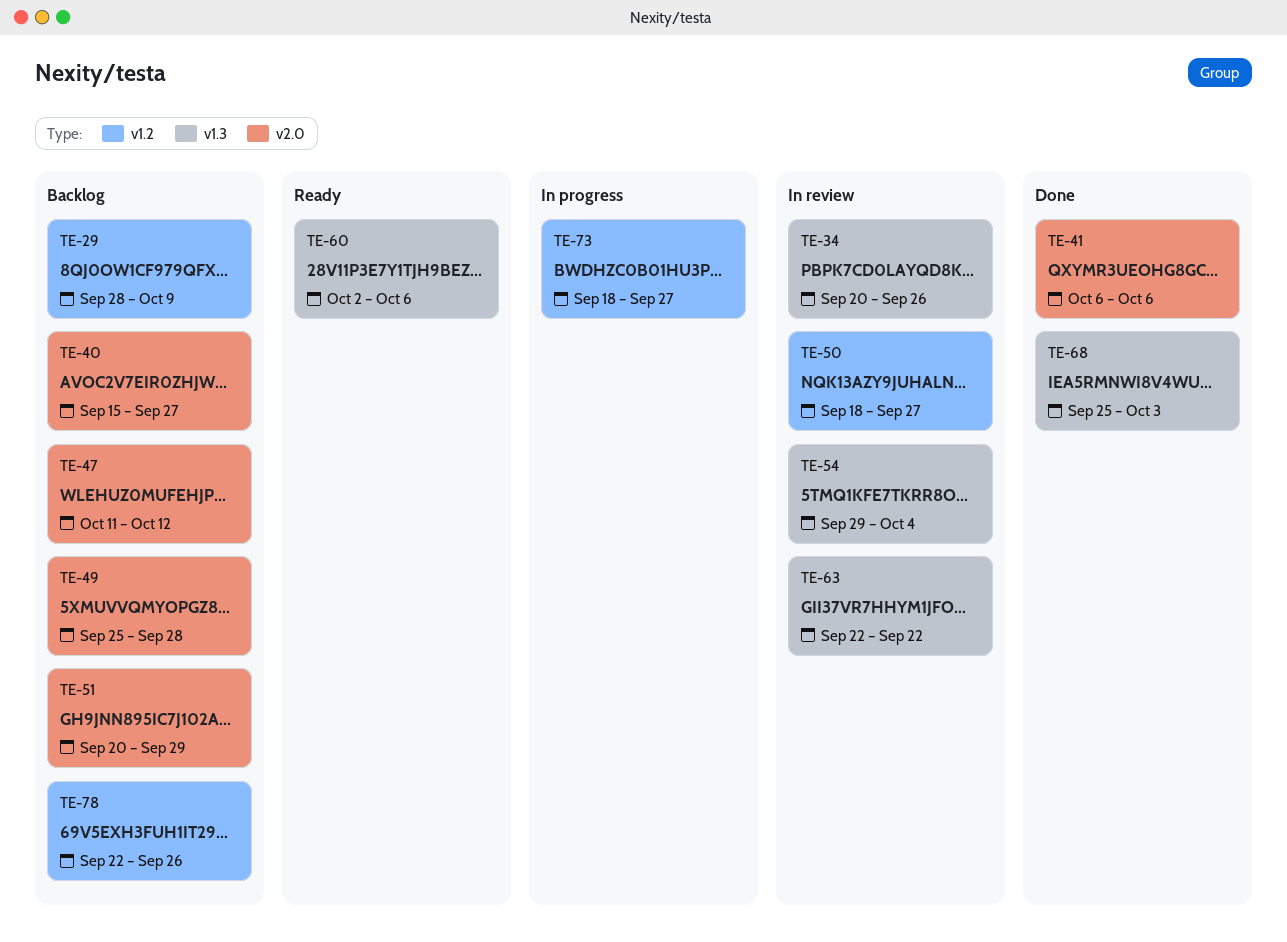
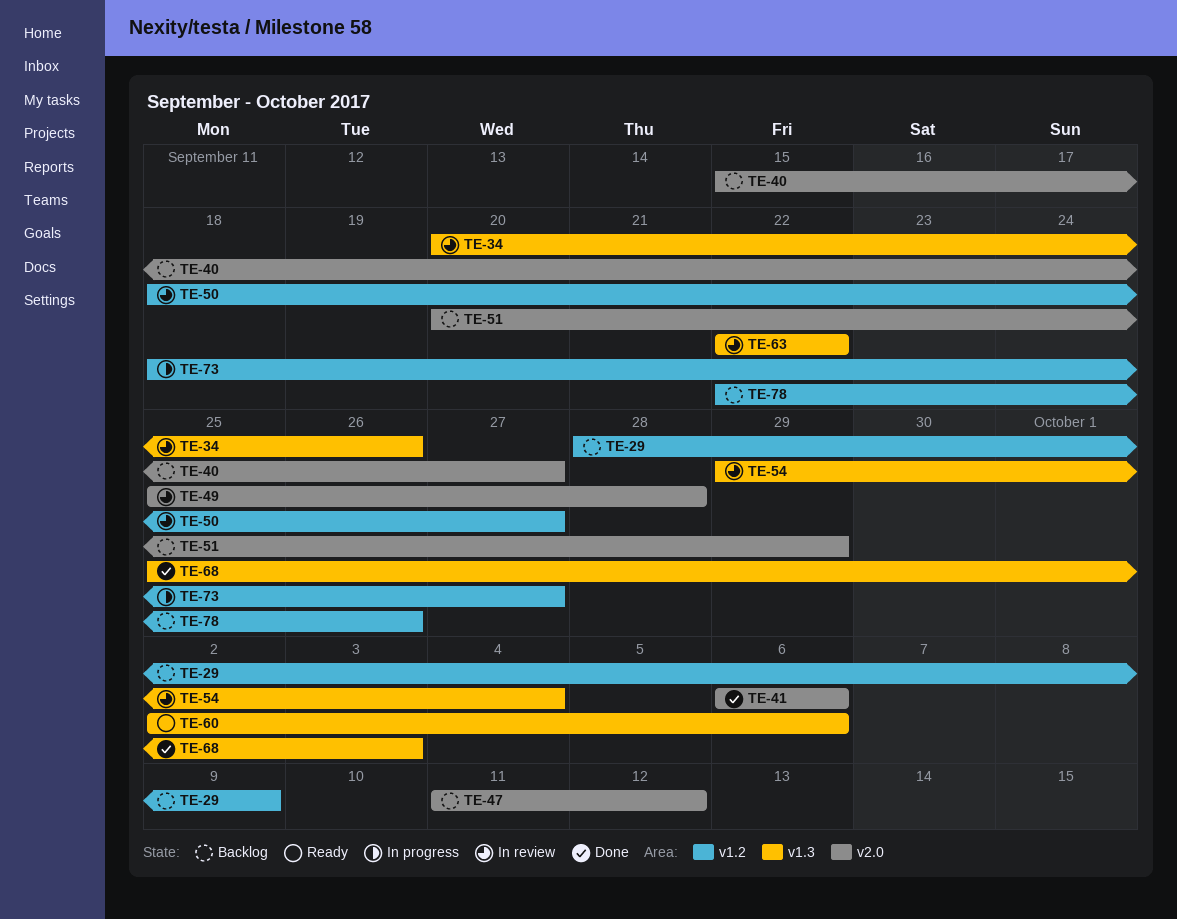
TE-49, status: Backlog -> In review

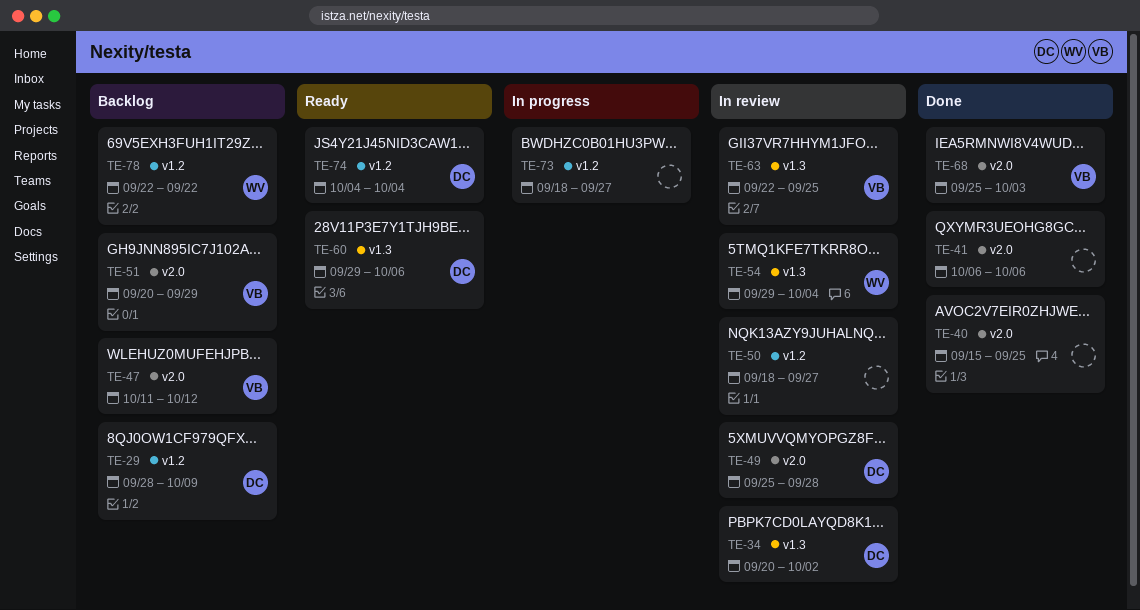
TE-34, due: Sep 26 -> Oct 2
TE-40, status: Backlog -> Done
TE-40, due: Sep 27 -> Sep 25
TE-60, start: Oct 2 -> Sep 29
TE-63, due: Sep 22 -> Sep 25
TE-68, label: v1.3 -> v2.0
TE-74: none -> present
TE-78, due: Sep 26 -> Sep 22

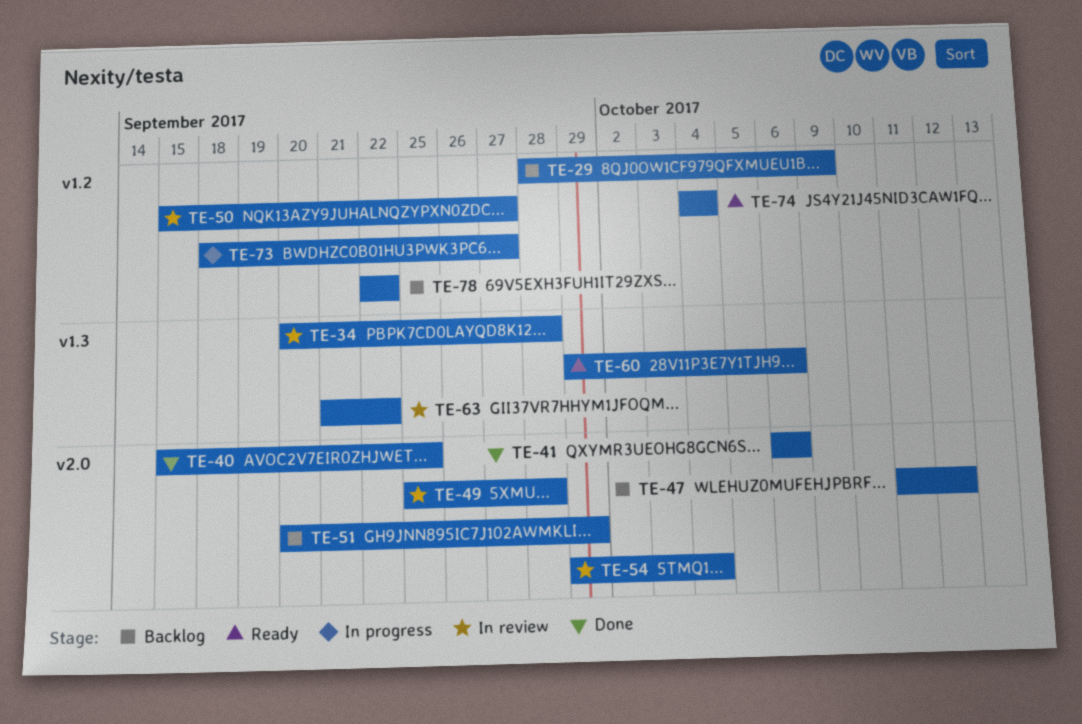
TE-34, due: Oct 2 -> Sep 28
TE-50, start: Sep 18 -> Sep 15
TE-54, label: v1.3 -> v2.0
TE-63, start: Sep 22 -> Sep 21
TE-63, due: Sep 25 -> Sep 22
TE-68: present -> none

